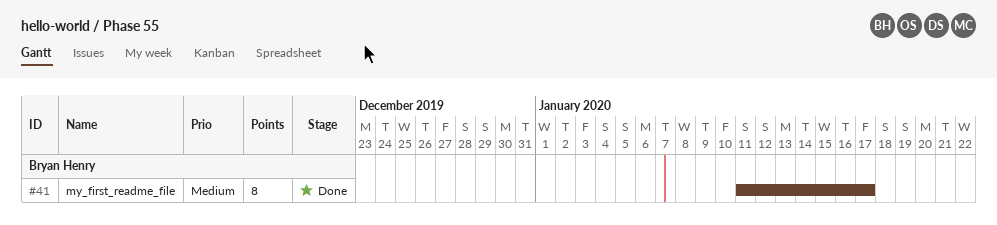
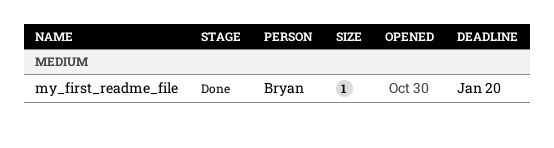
my_first_readme_file, estimate: 8 -> 1
my_first_readme_file, due: Jan 17 -> Jan 20

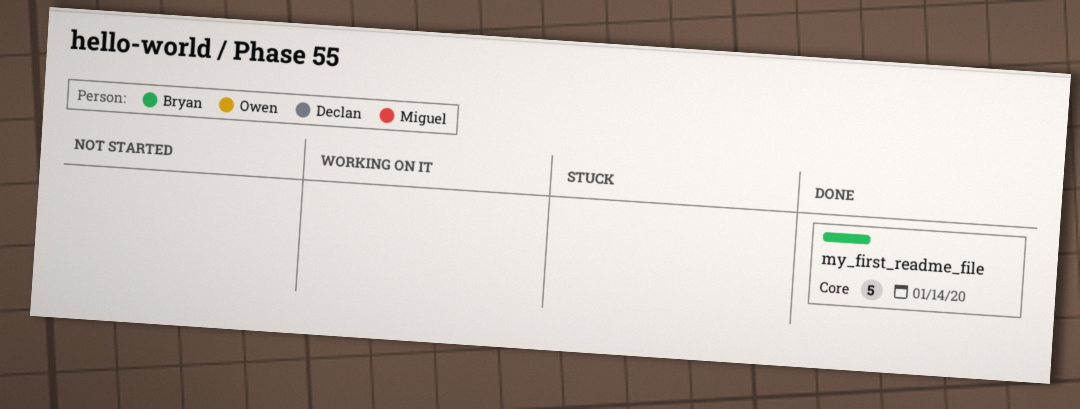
my_first_readme_file, estimate: 1 -> 5
my_first_readme_file, due: Jan 20 -> Jan 14

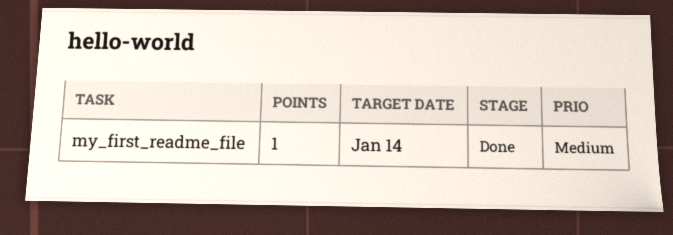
my_first_readme_file, estimate: 5 -> 1

